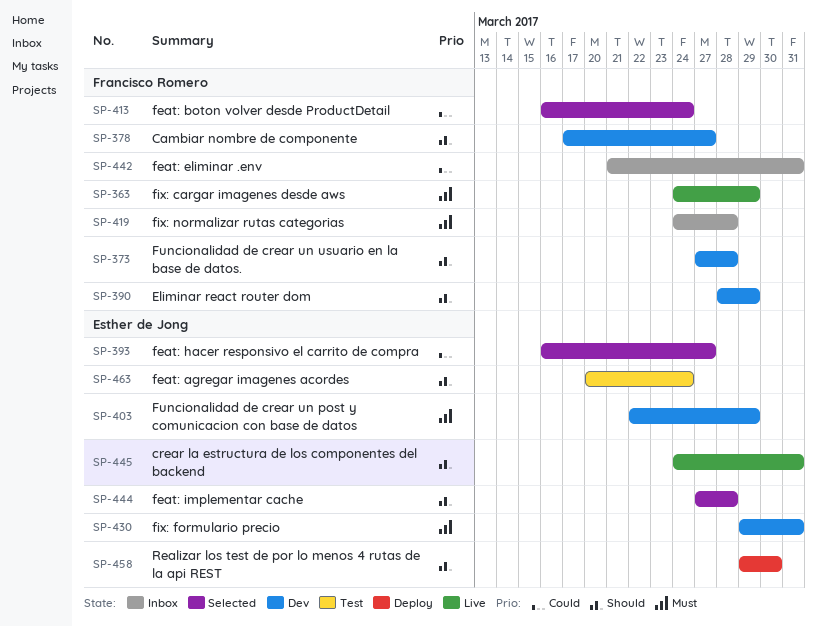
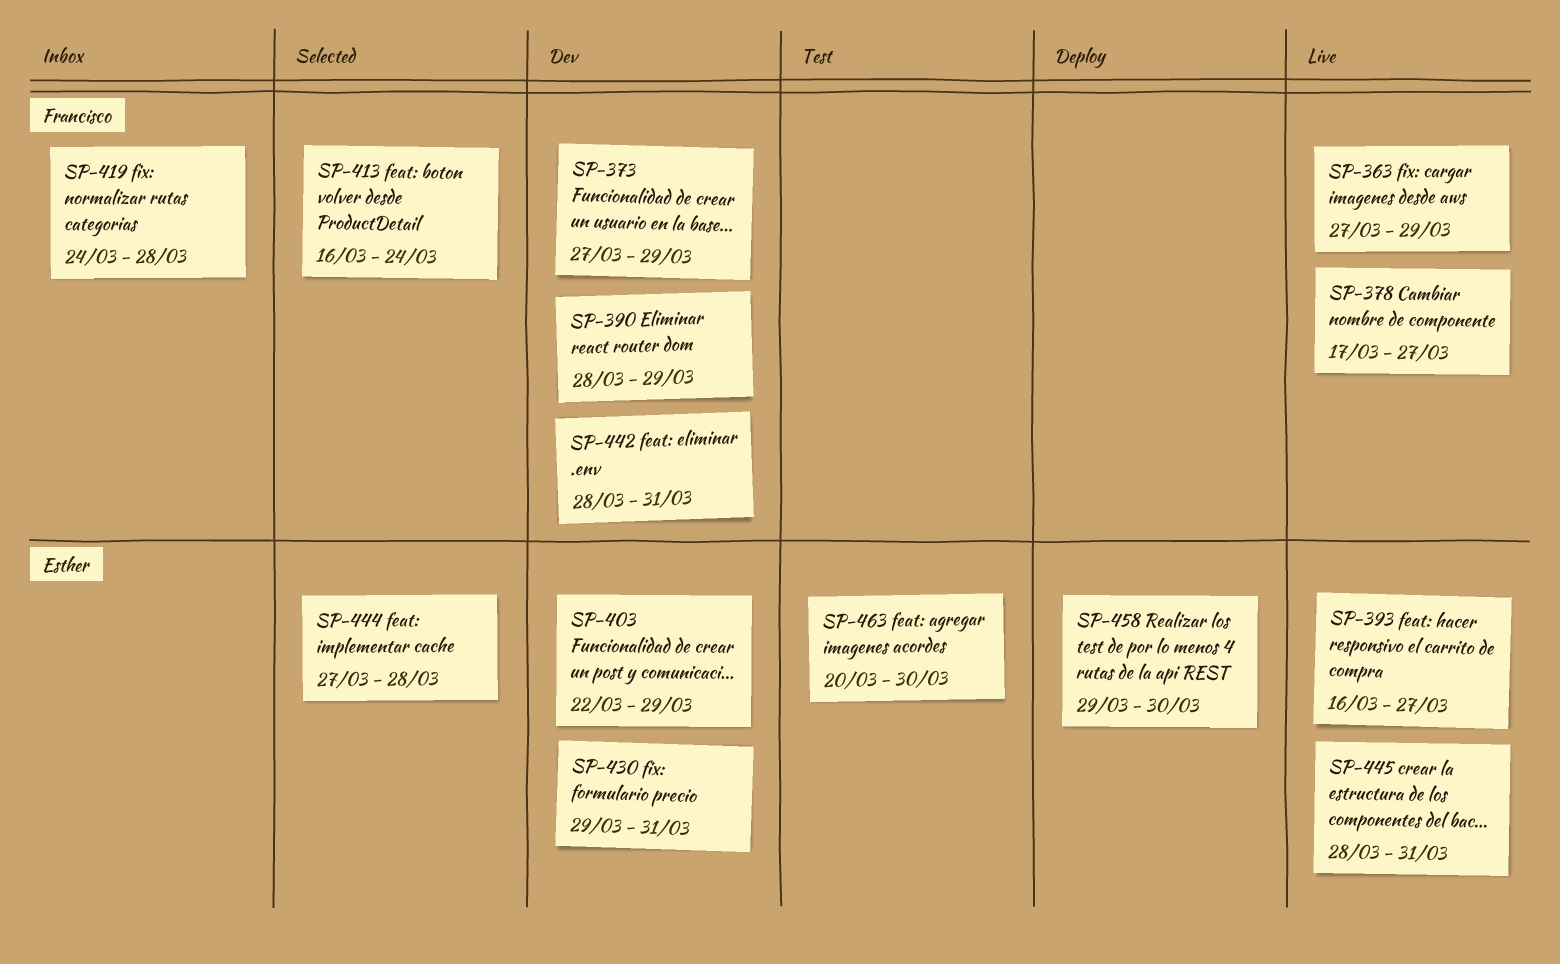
SP-363, start: Mar 24 -> Mar 27
SP-373, due: Mar 28 -> Mar 29
SP-378, status: Dev -> Live
SP-393, status: Selected -> Live
SP-442, status: Inbox -> Dev
SP-442, start: Mar 21 -> Mar 28
SP-445, start: Mar 24 -> Mar 28
SP-463, due: Mar 24 -> Mar 30

